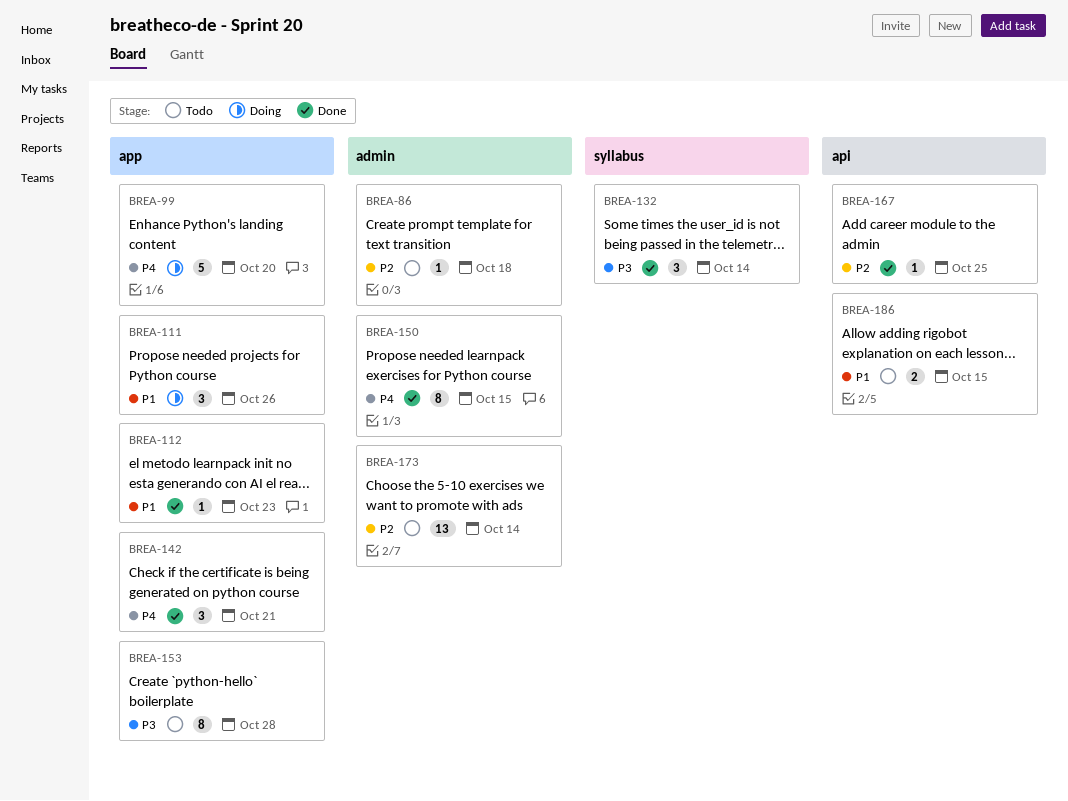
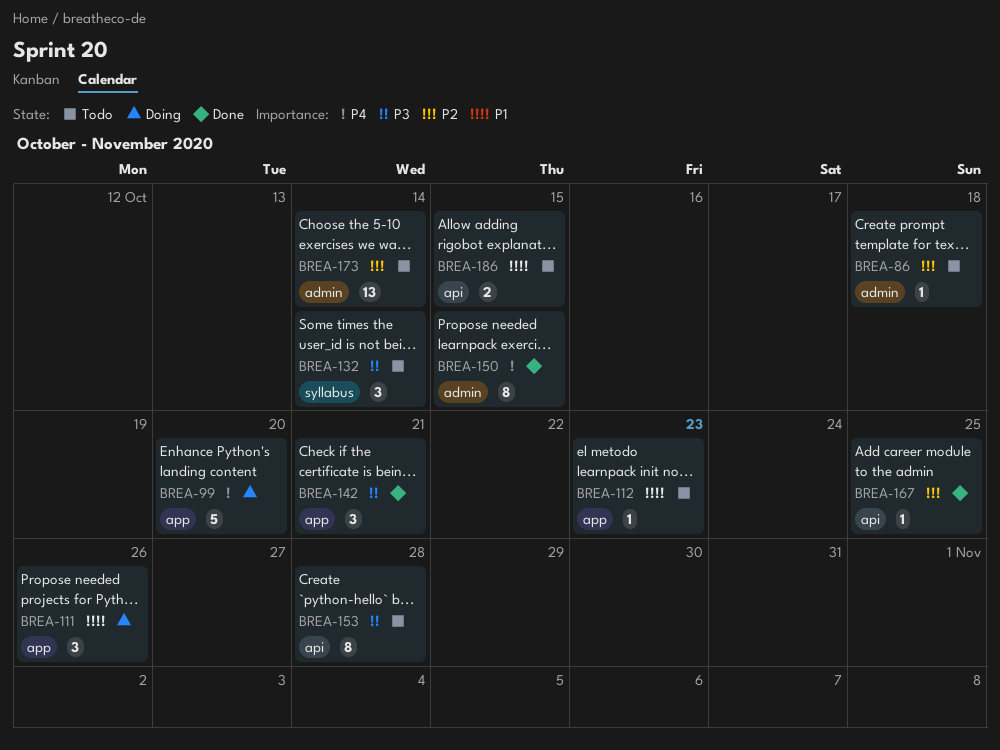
BREA-112, status: Done -> Todo
BREA-132, status: Done -> Todo
BREA-142, priority: P4 -> P3
BREA-153, label: app -> api

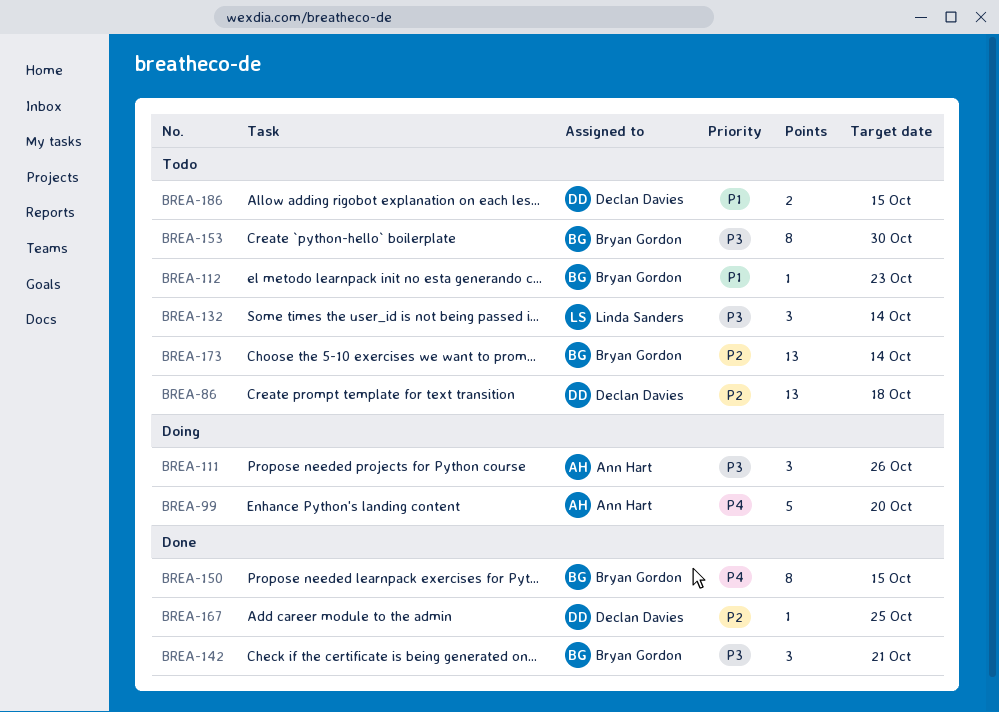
BREA-86, estimate: 1 -> 13
BREA-111, priority: P1 -> P3
BREA-153, due: Oct 28 -> Oct 30

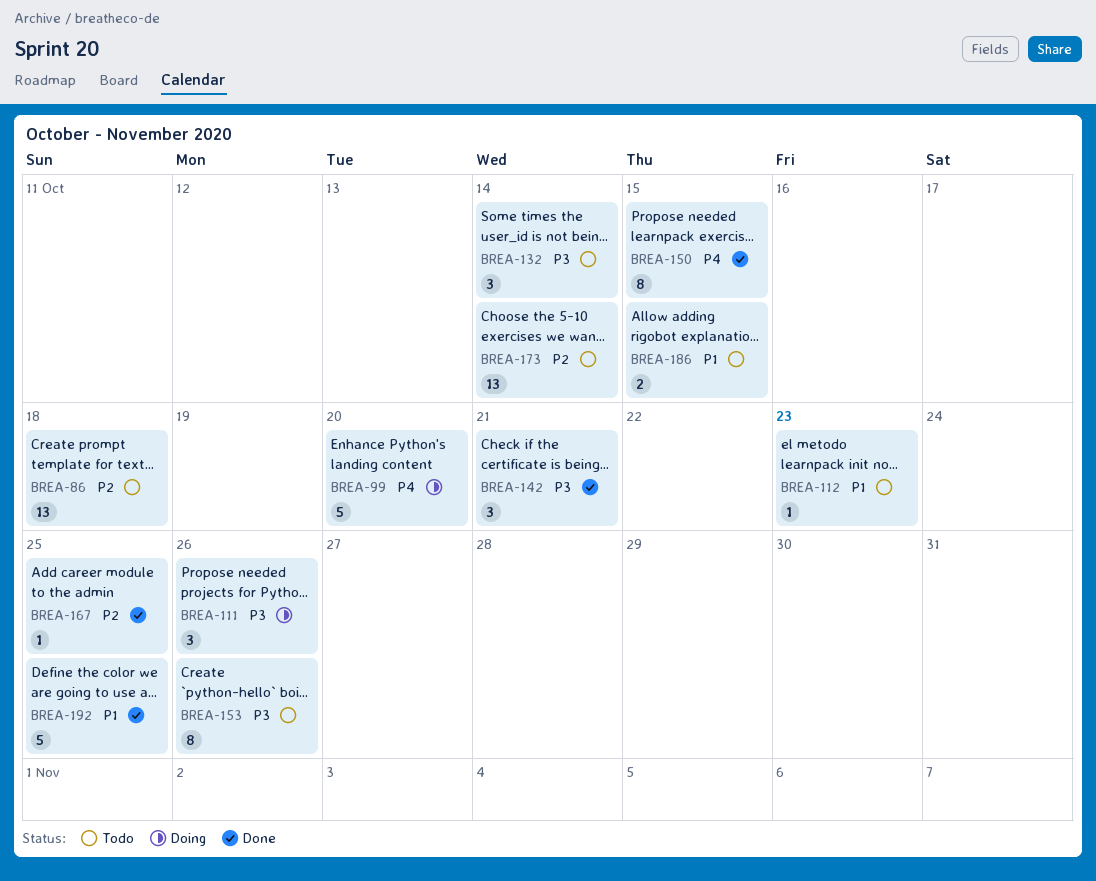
BREA-153, due: Oct 30 -> Oct 26
BREA-192: none -> present

